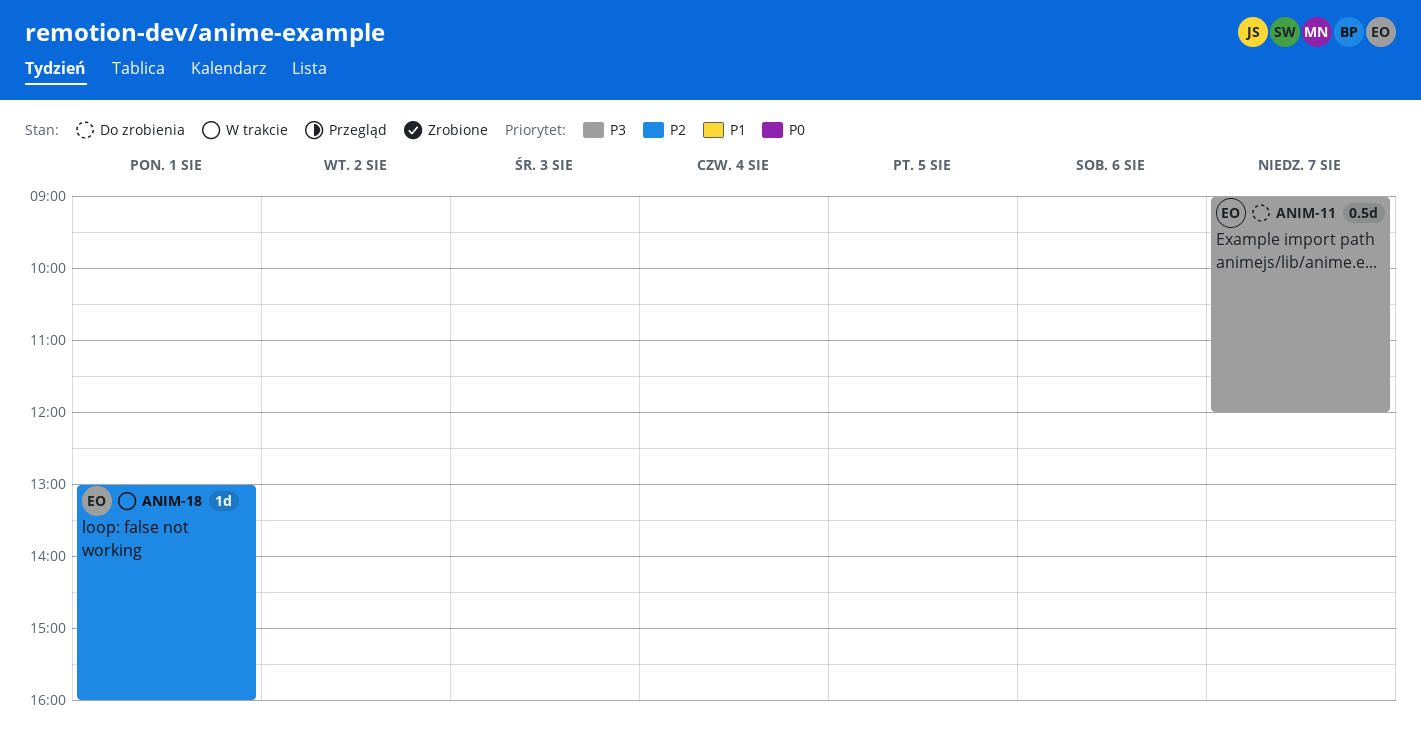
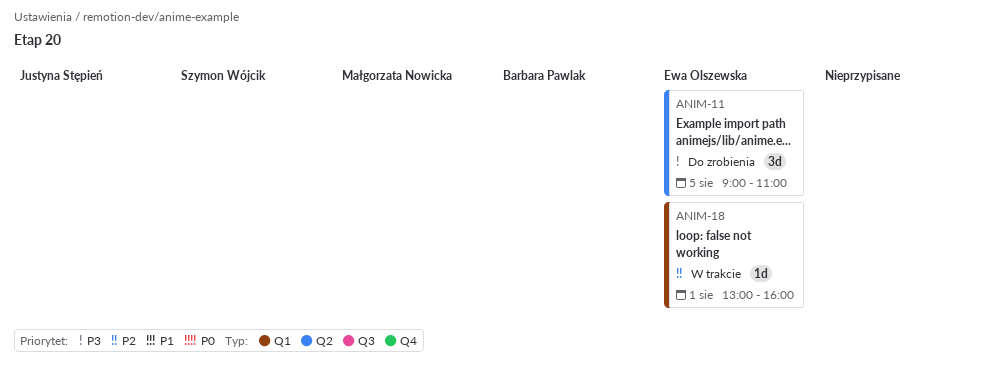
ANIM-11, estimate: 0.5d -> 3d
ANIM-11, day: Aug 7 -> Aug 5
ANIM-11, ends: 12:00 -> 11:00

